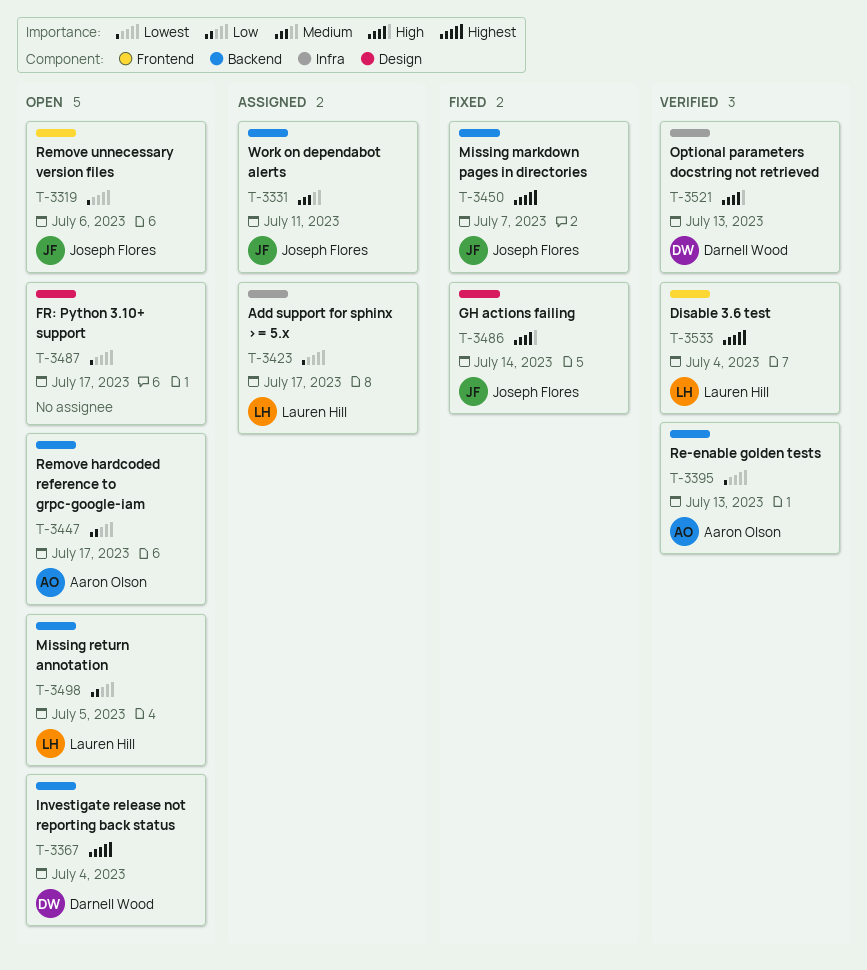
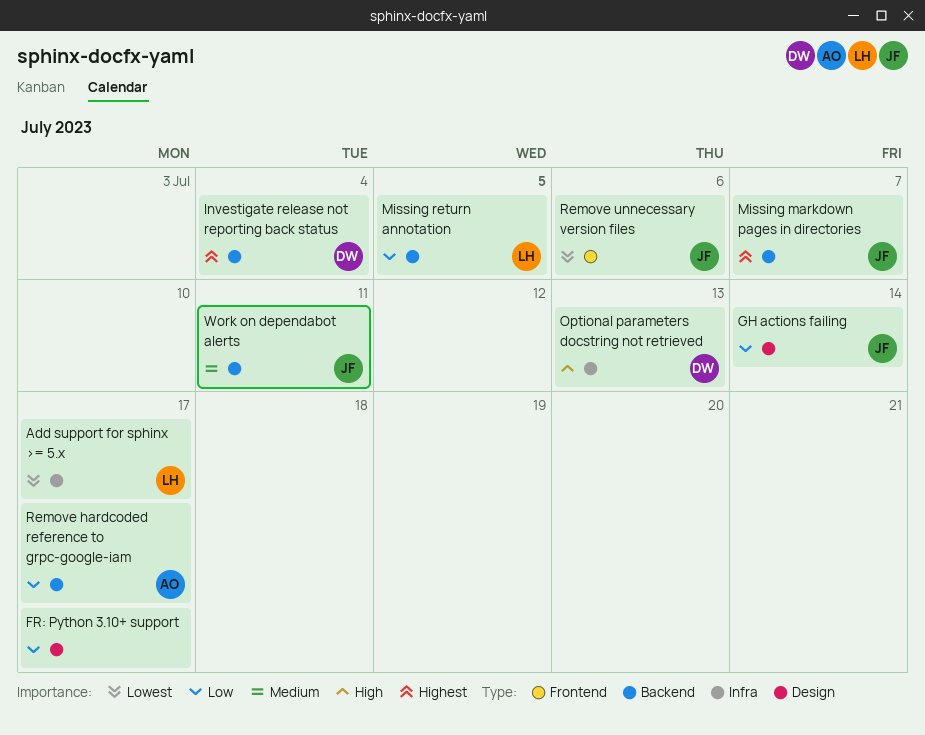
Disable 3.6 test: present -> none
FR: Python 3.10+ support, priority: Lowest -> Low
GH actions failing, priority: High -> Low
Re-enable golden tests: present -> none

